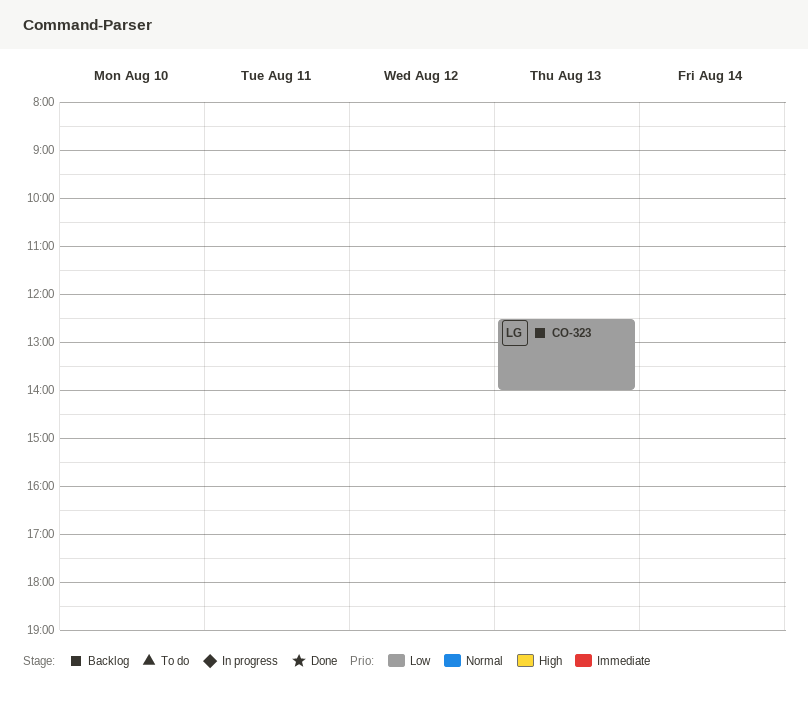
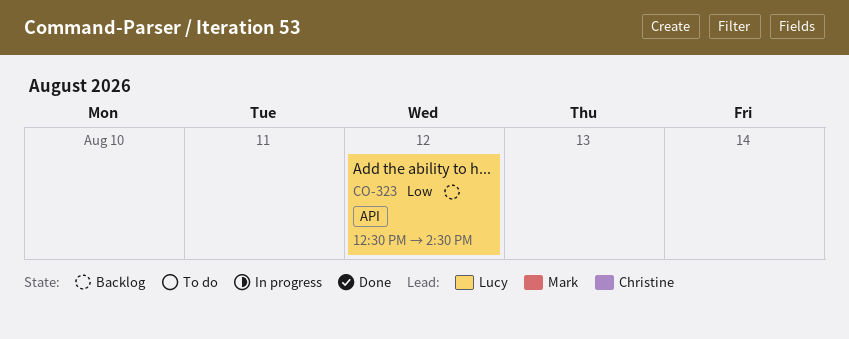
CO-323, day: Aug 13 -> Aug 12
CO-323, ends: 14:00 -> 14:30

